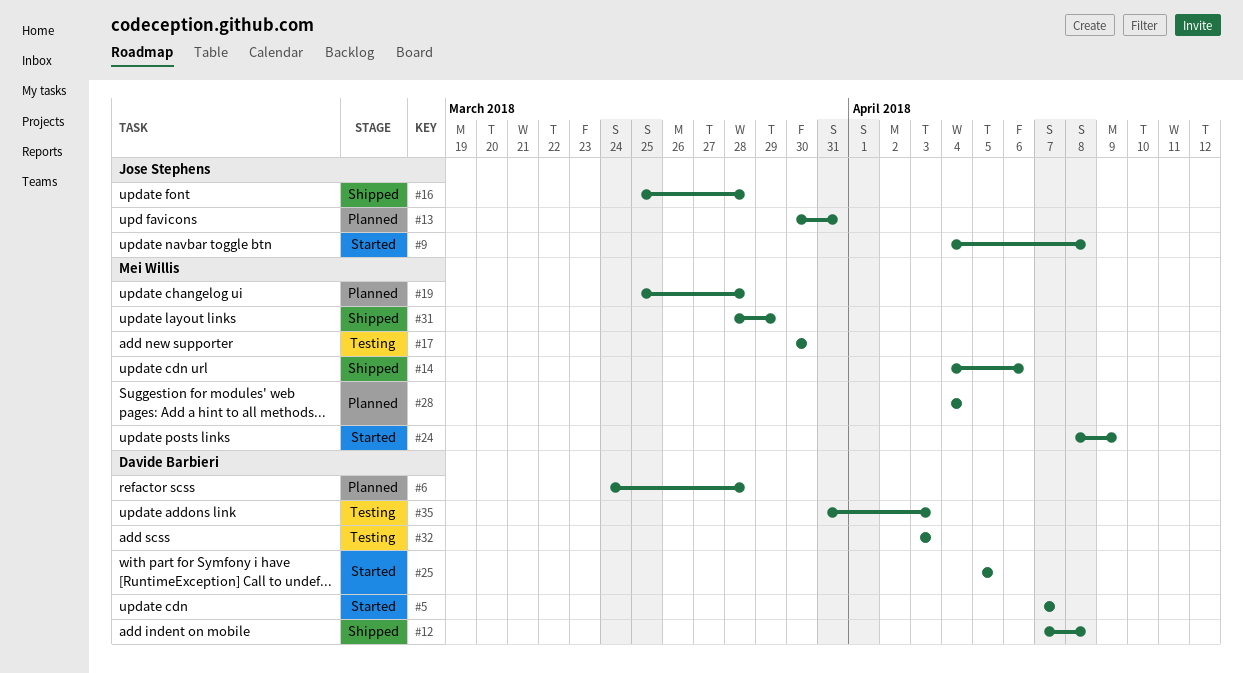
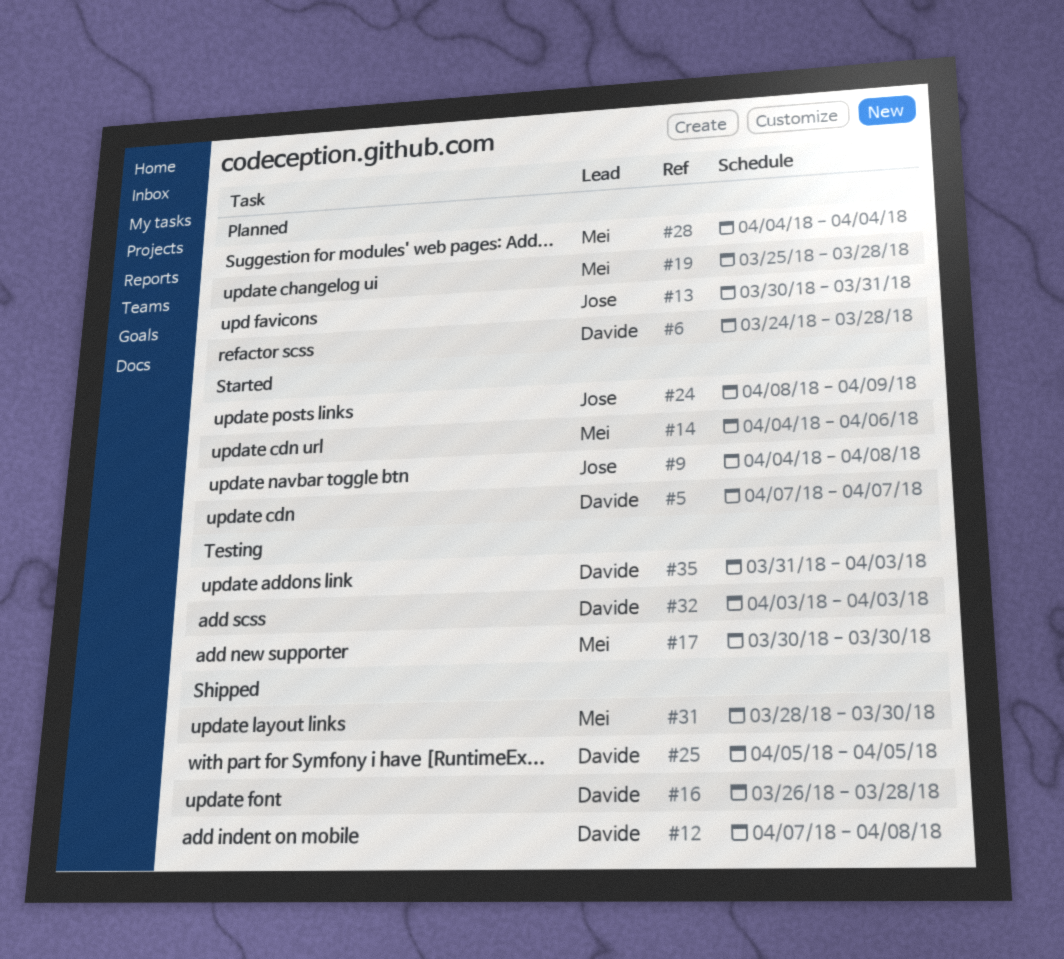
#14, status: Shipped -> Started
#16, owner: Jose Stephens -> Davide Barbieri
#16, start: Mar 25 -> Mar 26
#24, owner: Mei Willis -> Jose Stephens
#25, status: Started -> Shipped
#31, due: Mar 29 -> Mar 30

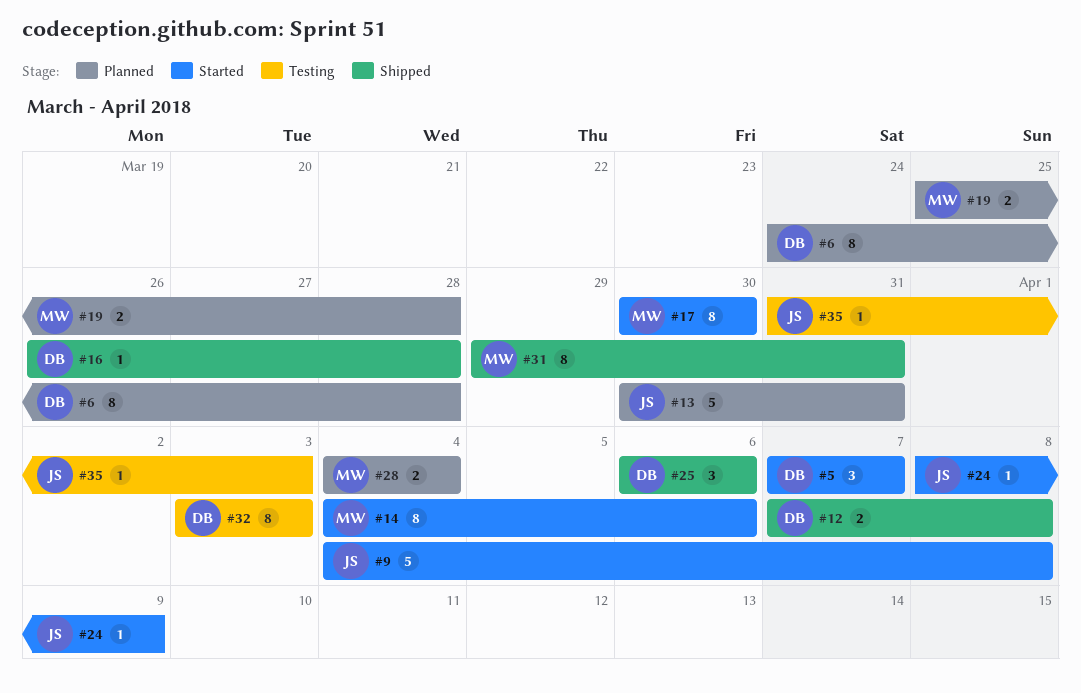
#17, status: Testing -> Started
#25, start: Apr 5 -> Apr 6
#25, due: Apr 5 -> Apr 6
#31, start: Mar 28 -> Mar 29
#31, due: Mar 30 -> Mar 31
#35, owner: Davide -> Jose

